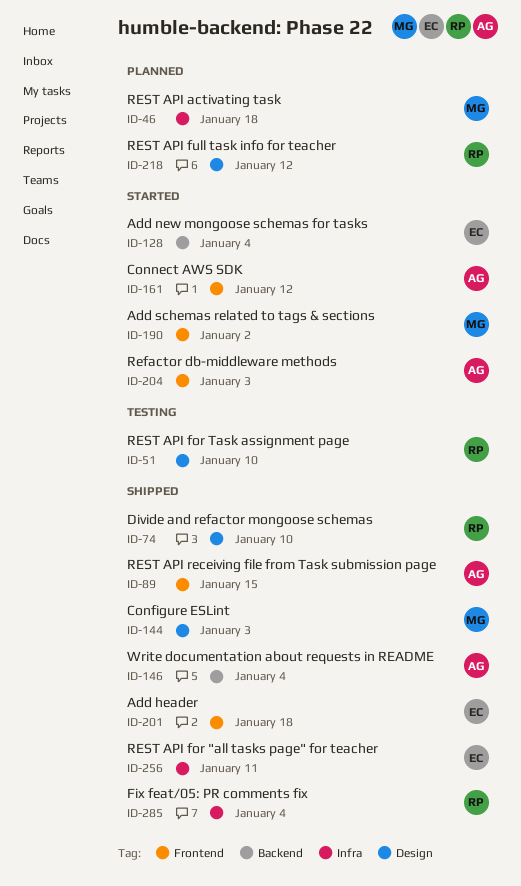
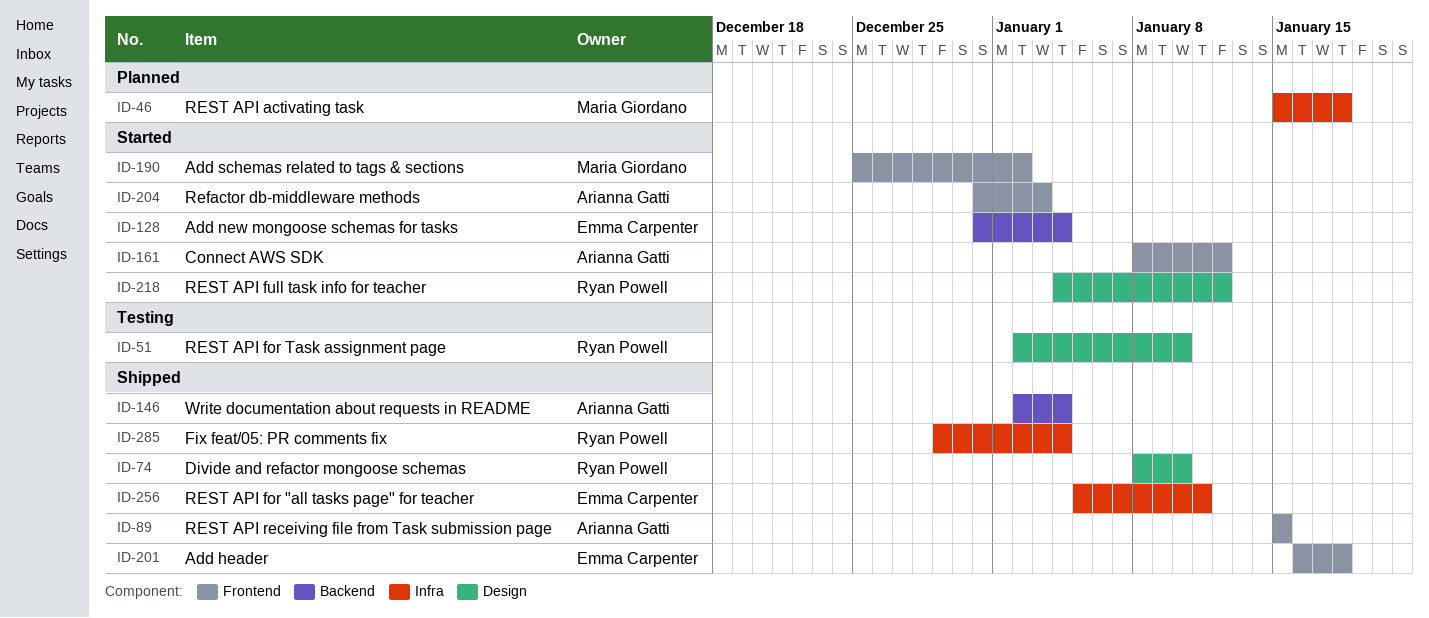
ID-144: present -> none
ID-218, status: Planned -> Started

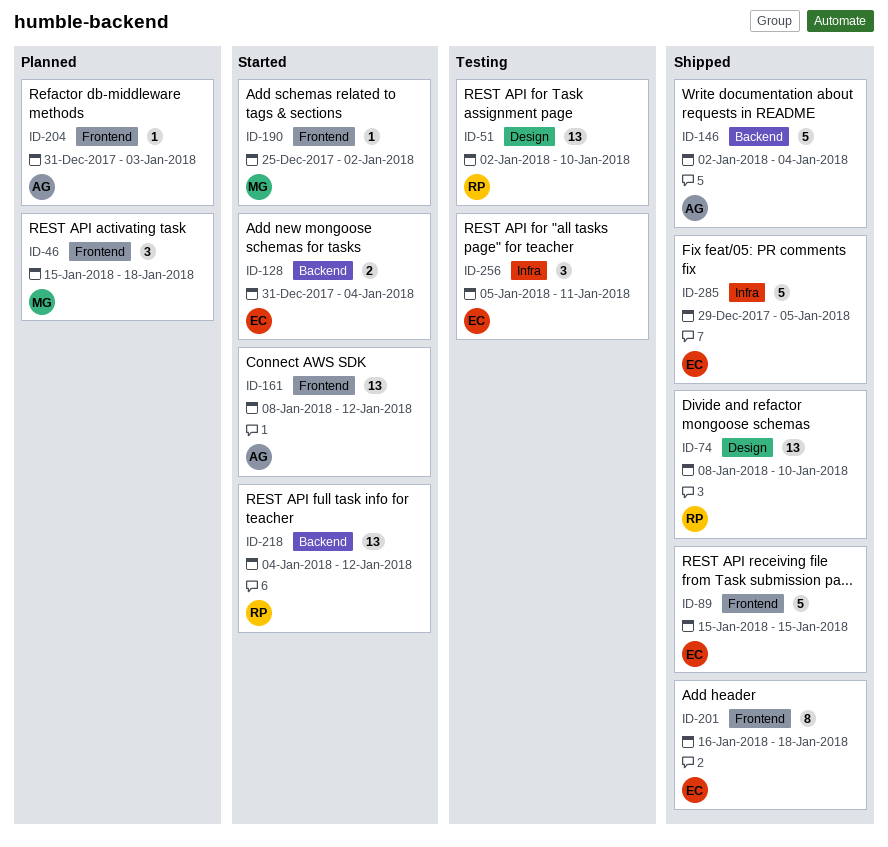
ID-46, label: Infra -> Frontend
ID-89, owner: Arianna Gatti -> Emma Carpenter
ID-204, status: Started -> Planned
ID-218, label: Design -> Backend
ID-256, status: Shipped -> Testing
ID-285, owner: Ryan Powell -> Emma Carpenter
ID-285, due: Jan 4 -> Jan 5

